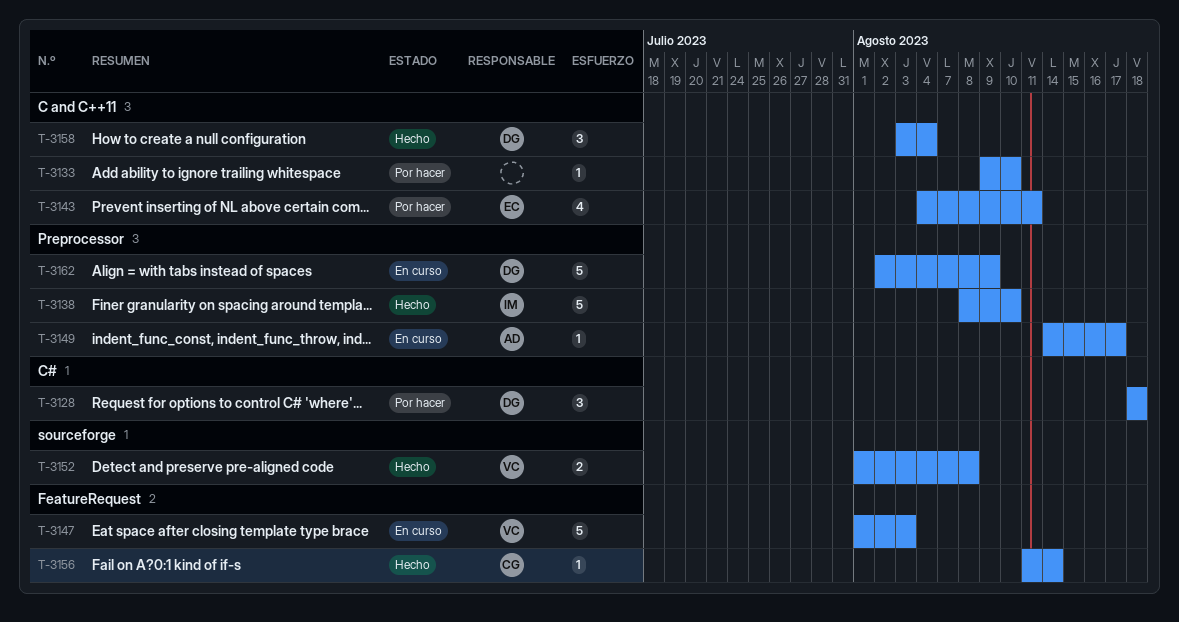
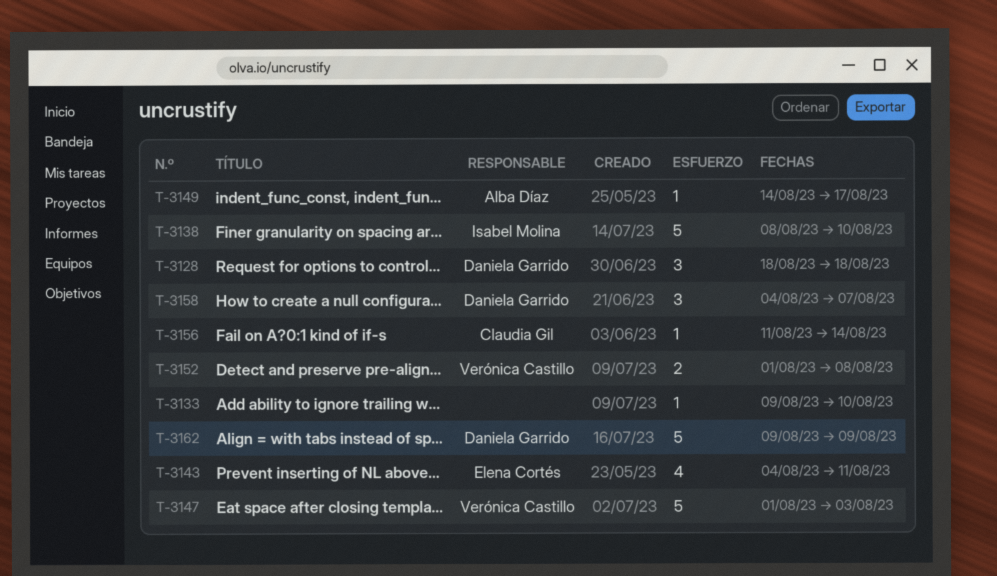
T-3158, start: Aug 3 -> Aug 4
T-3158, due: Aug 4 -> Aug 7
T-3162, start: Aug 2 -> Aug 9

